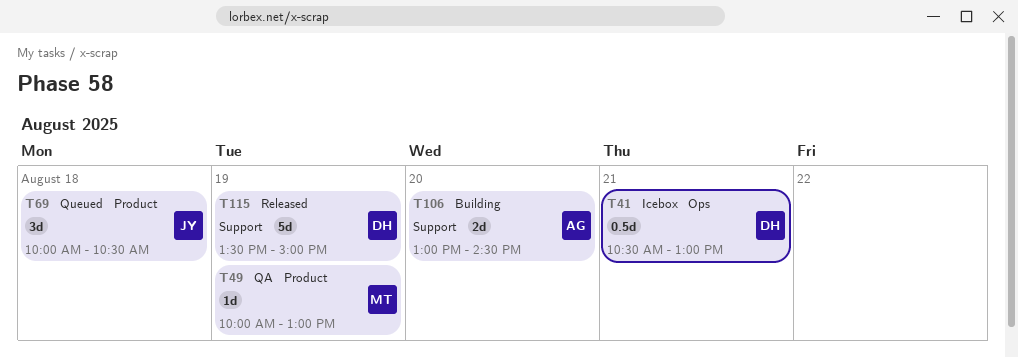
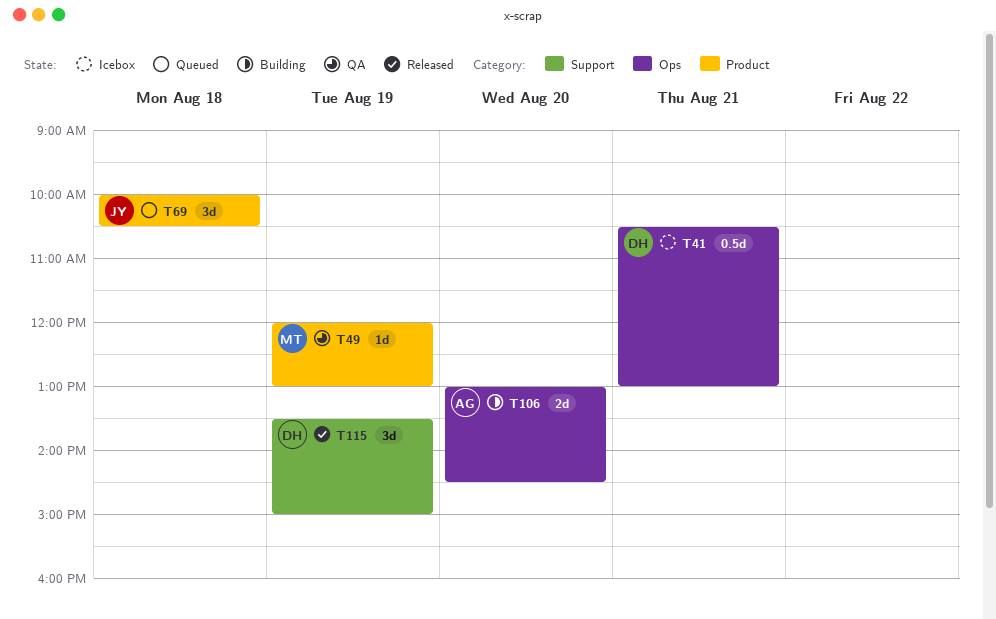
T49, begins: 10:00 -> 12:00
T106, label: Support -> Ops
T115, estimate: 5d -> 3d

